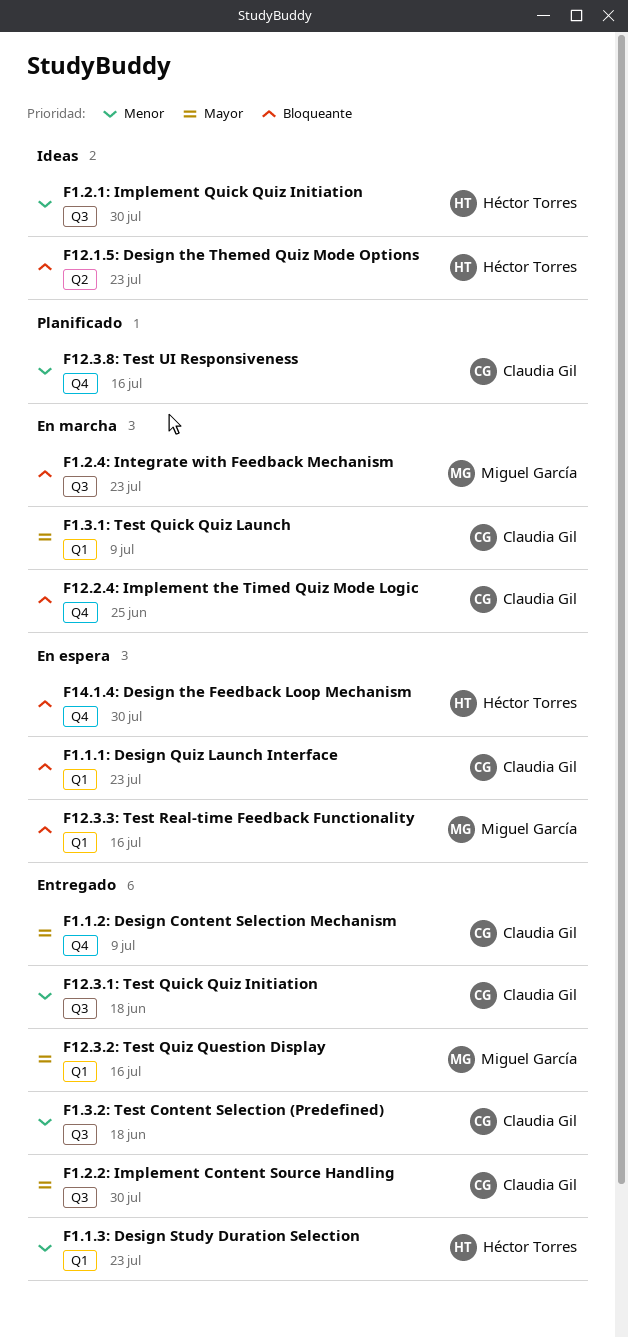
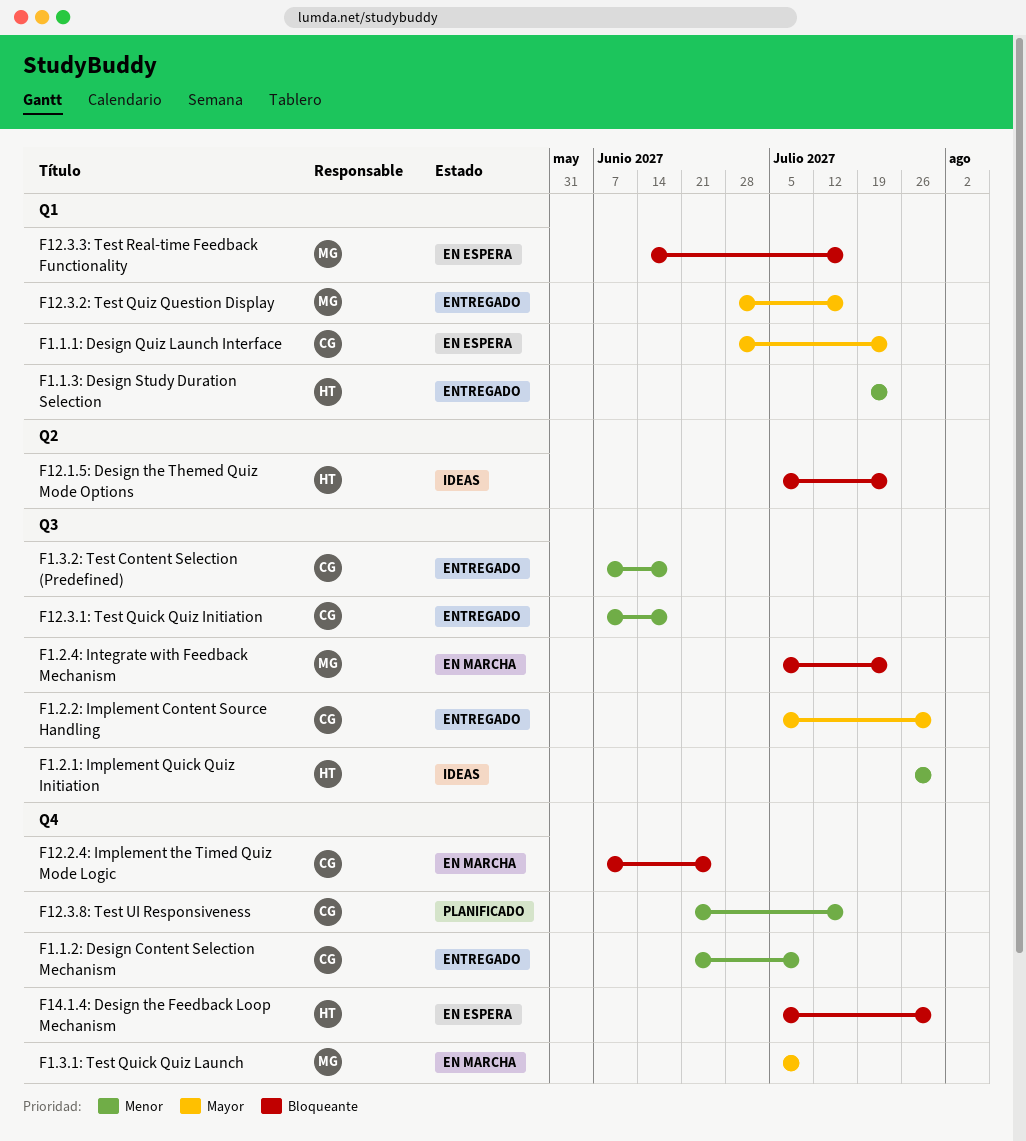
F1.1.1: Design Quiz Launch Interface, priority: Bloqueante -> Mayor
F1.1.2: Design Content Selection Mechanism, priority: Mayor -> Menor
F1.3.1: Test Quick Quiz Launch, owner: Claudia Gil -> Miguel García
F1.3.1: Test Quick Quiz Launch, label: Q1 -> Q4

